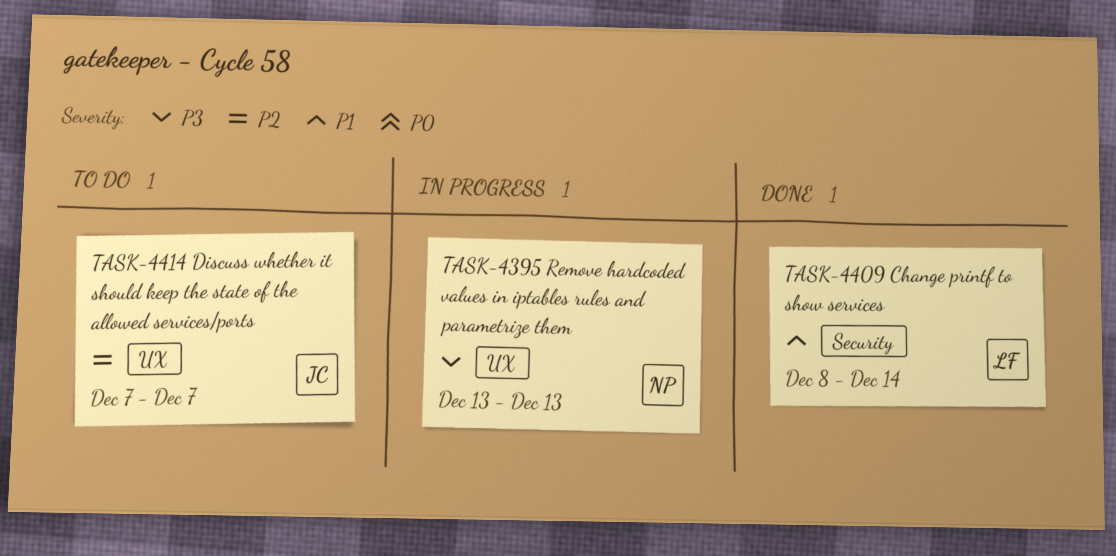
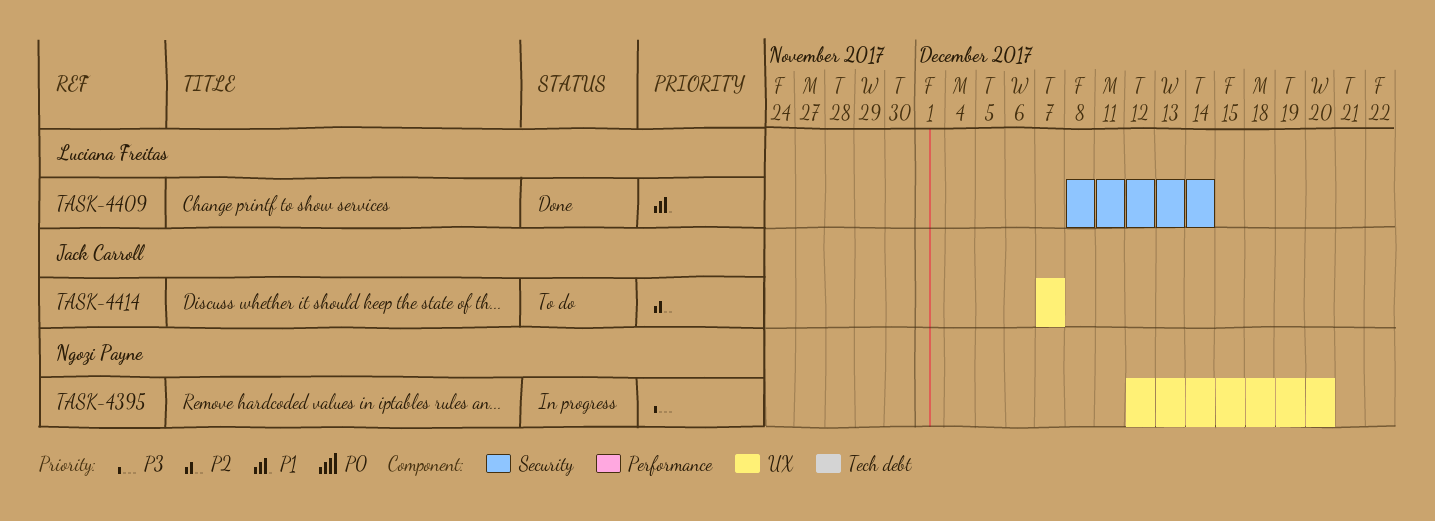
TASK-4395, start: Dec 13 -> Dec 12
TASK-4395, due: Dec 13 -> Dec 20

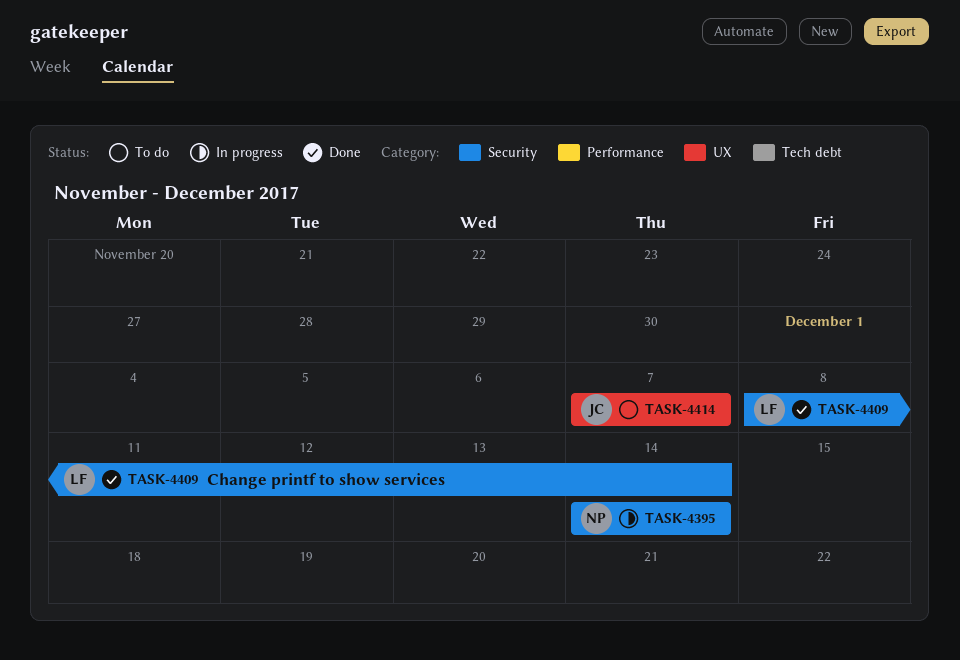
TASK-4395, label: UX -> Security
TASK-4395, start: Dec 12 -> Dec 14
TASK-4395, due: Dec 20 -> Dec 14

